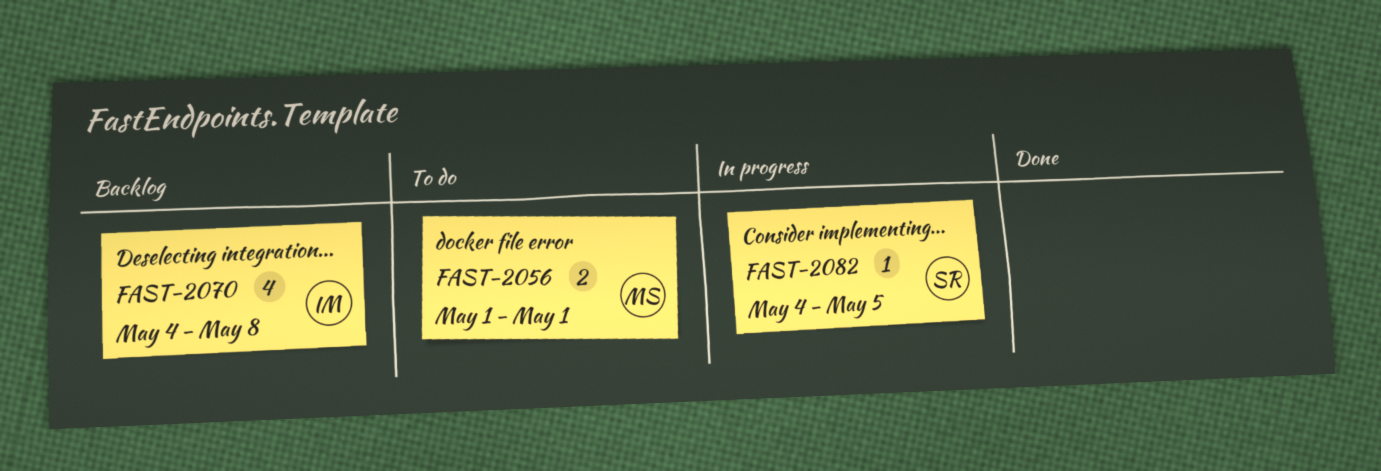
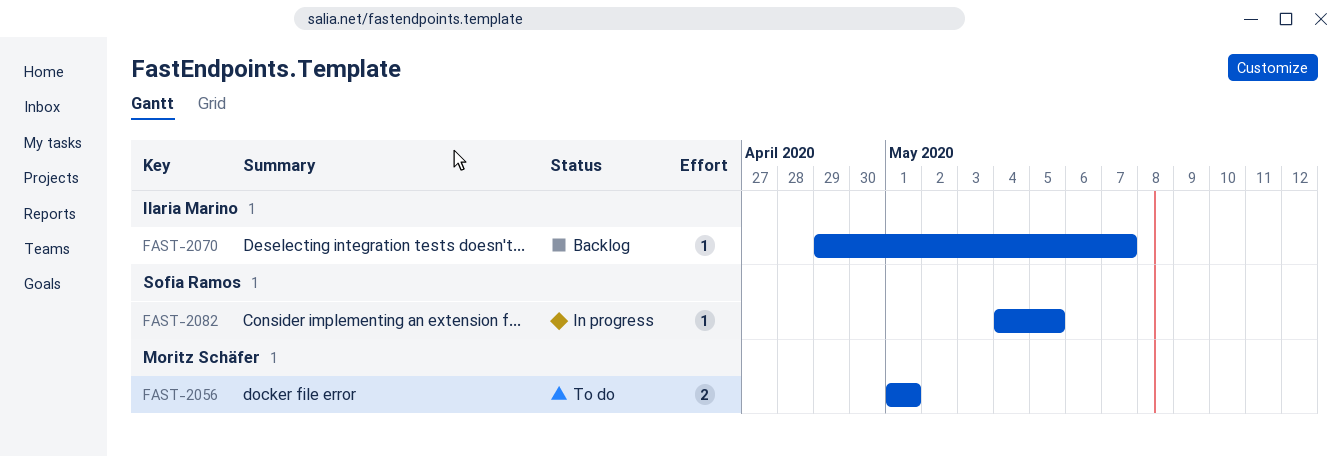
FAST-2070, estimate: 4 -> 1
FAST-2070, start: May 4 -> Apr 29
FAST-2070, due: May 8 -> May 7

